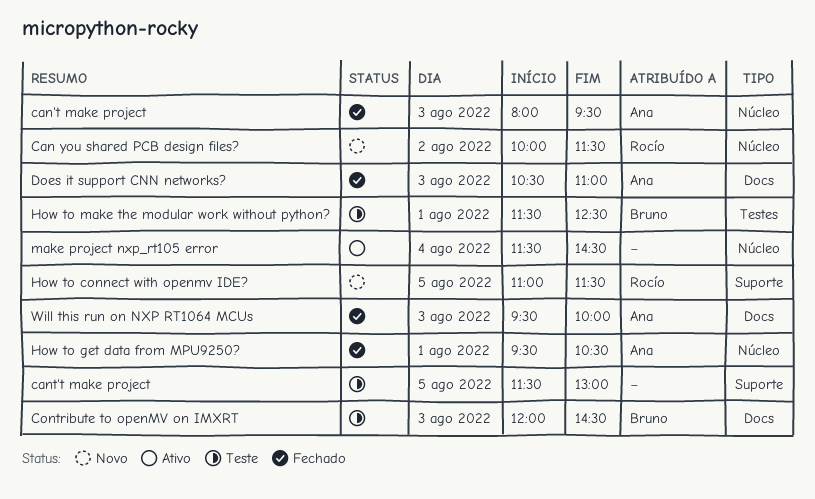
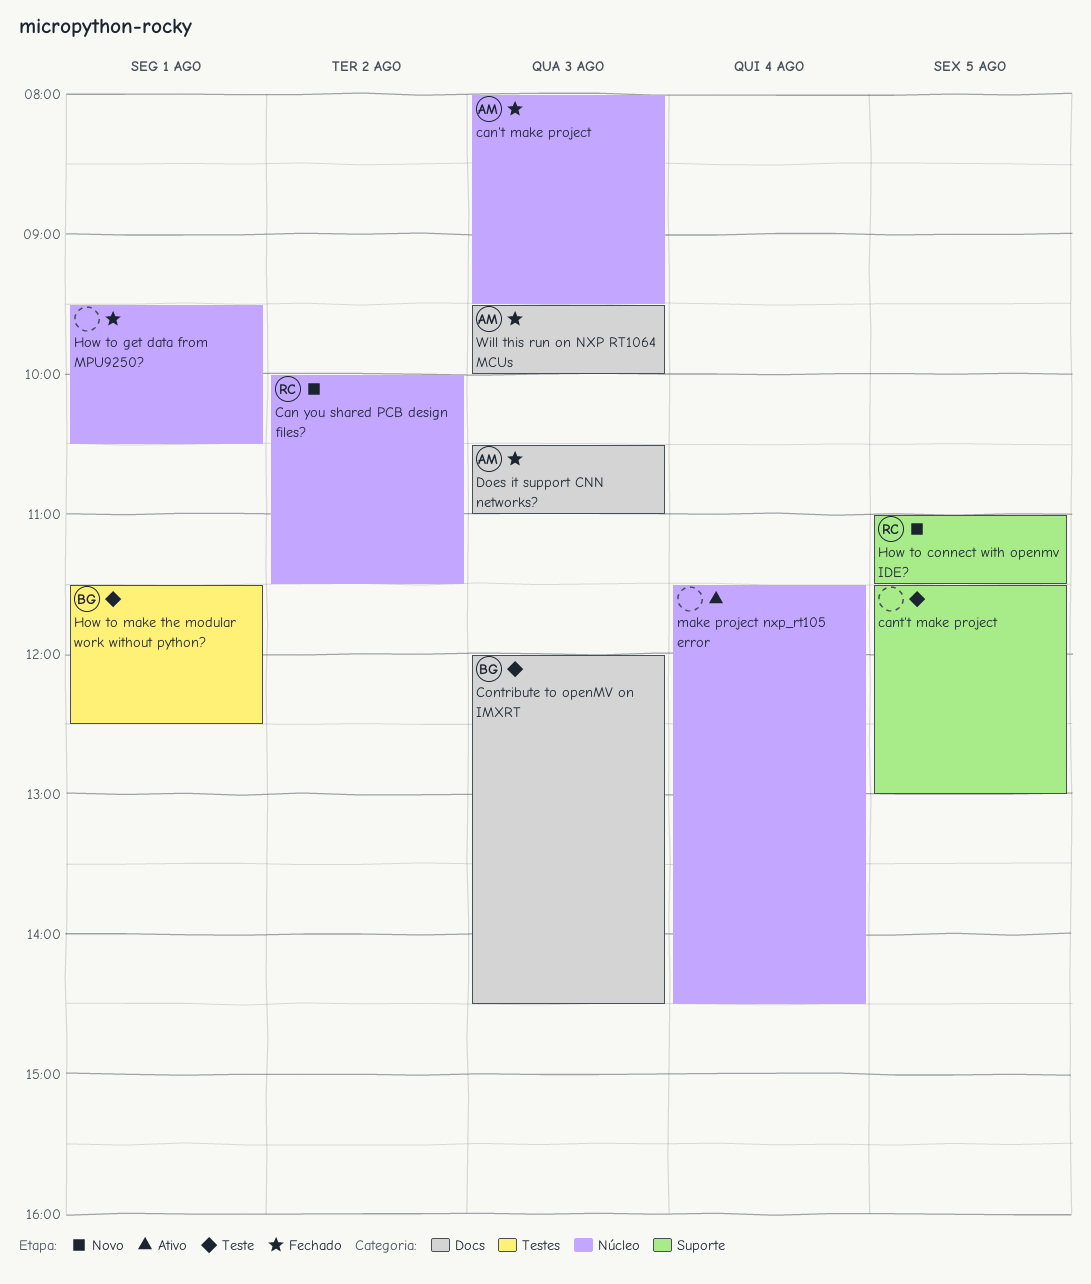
How to get data from MPU9250?, owner: Ana -> none

